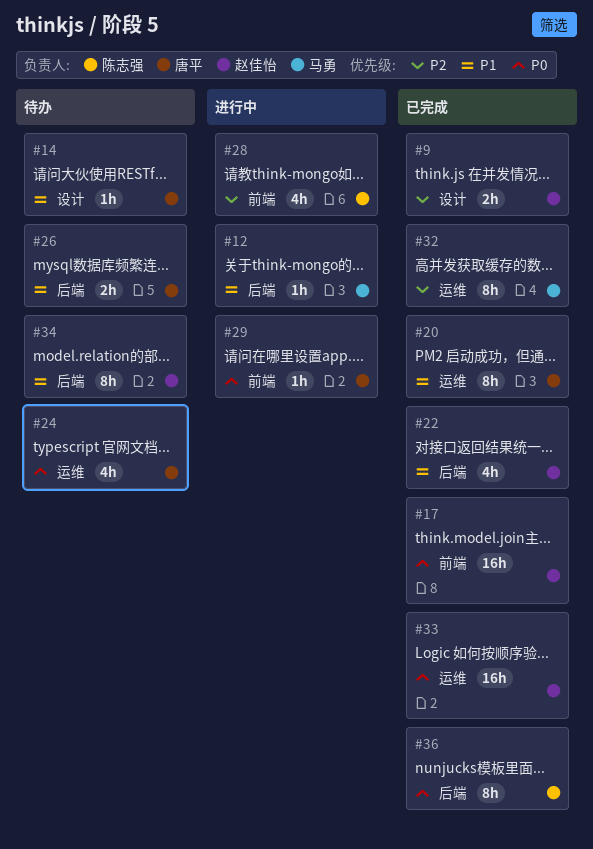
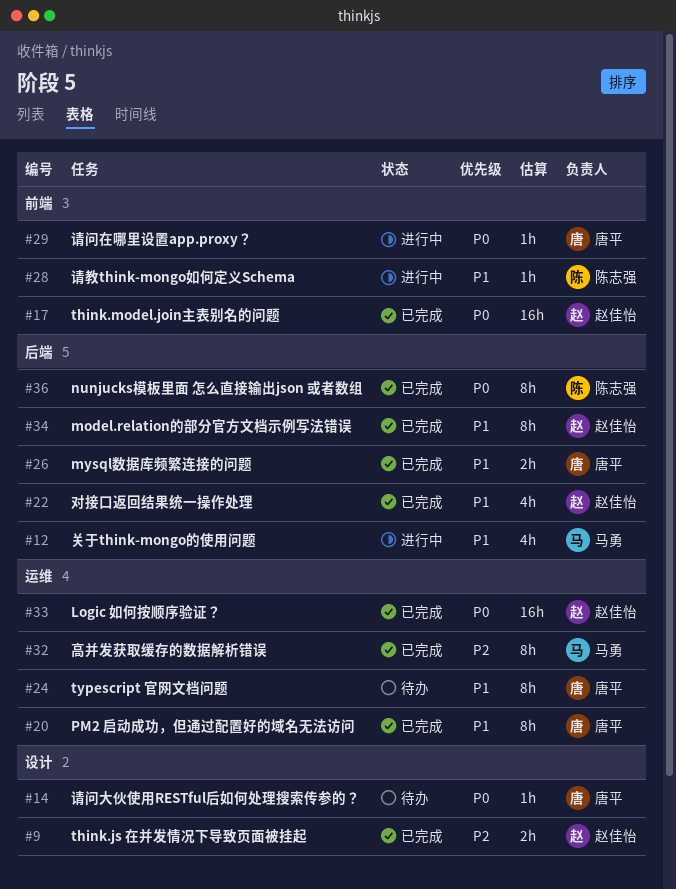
#12, estimate: 1h -> 4h
#14, priority: P1 -> P0
#24, priority: P0 -> P1
#24, estimate: 4h -> 8h
#26, status: 待办 -> 已完成
#28, priority: P2 -> P1
#28, estimate: 4h -> 1h
#34, status: 待办 -> 已完成

